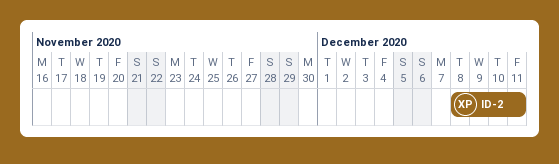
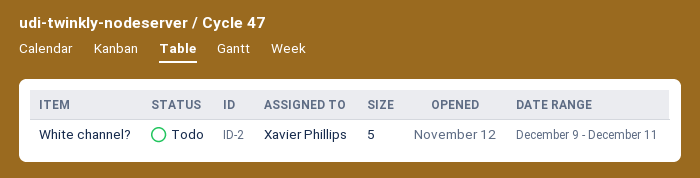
ID-2, start: Dec 8 -> Dec 9

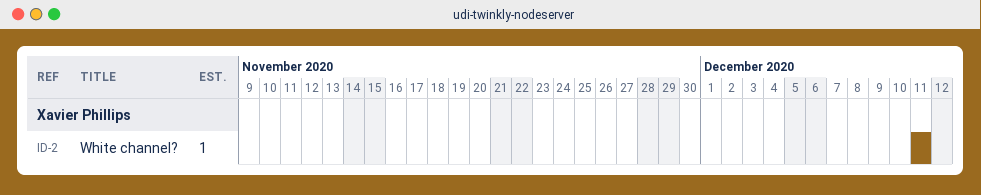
ID-2, estimate: 5 -> 1
ID-2, start: Dec 9 -> Dec 11

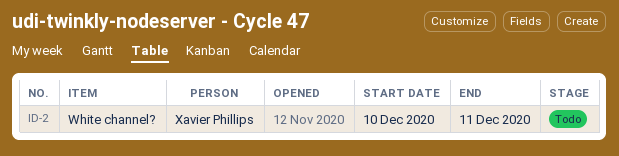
ID-2, start: Dec 11 -> Dec 10

